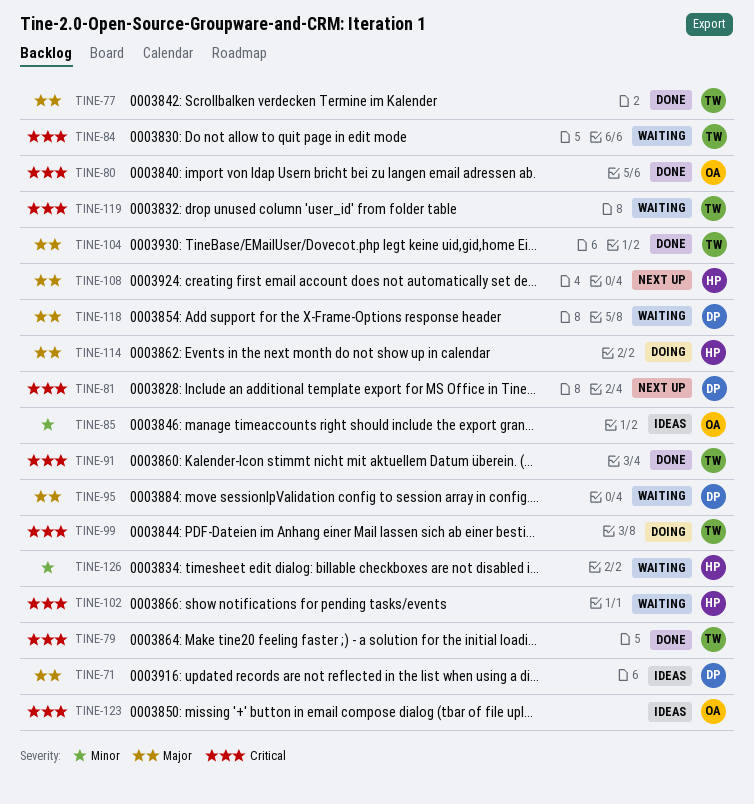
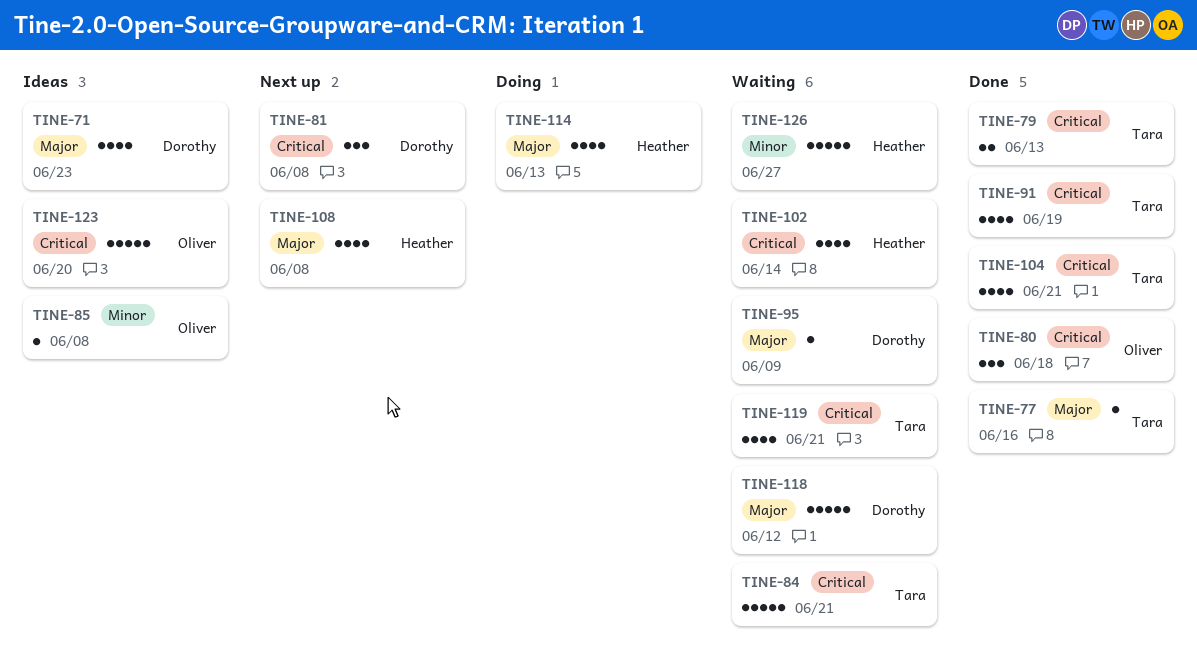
TINE-99: present -> none
TINE-104, priority: Major -> Critical

